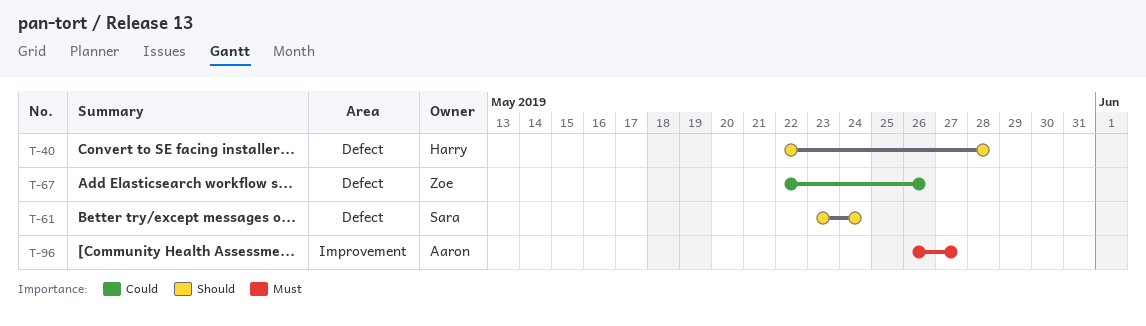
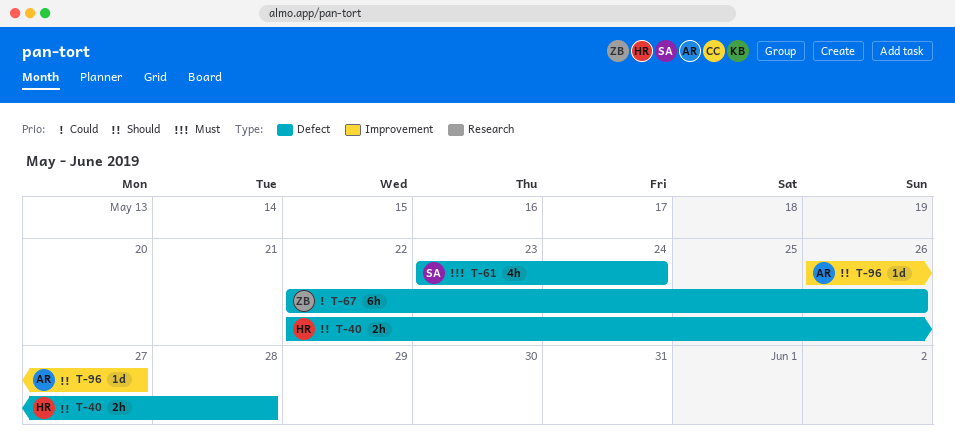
T-61, priority: Should -> Must
T-96, priority: Must -> Should

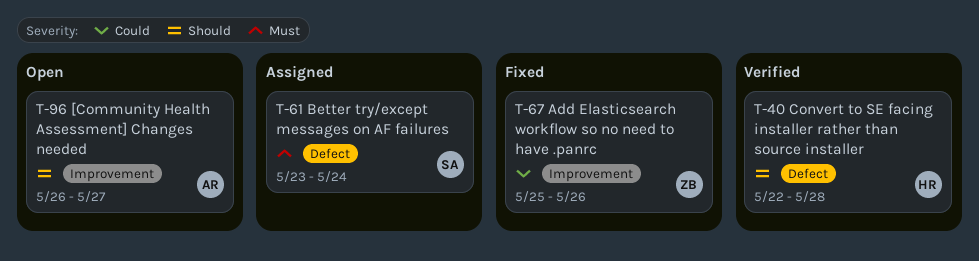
T-67, label: Defect -> Improvement
T-67, start: May 22 -> May 25

